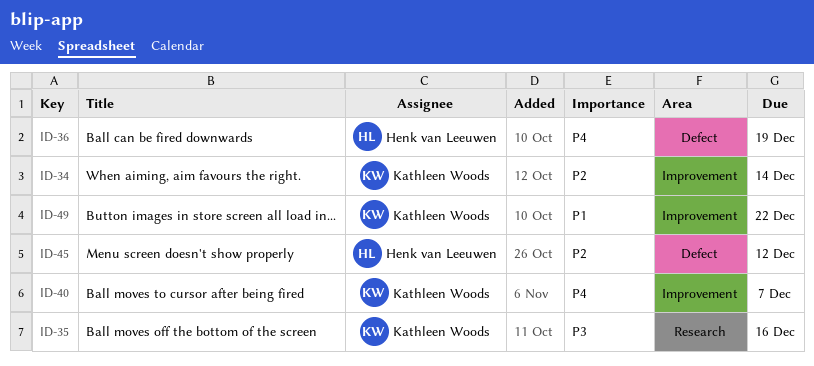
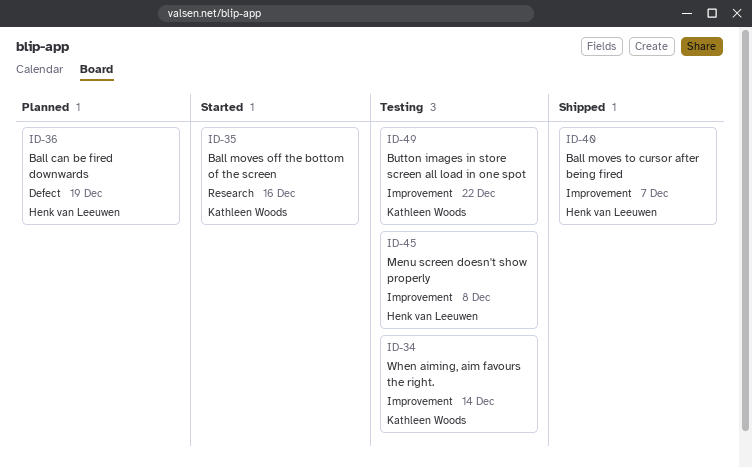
ID-40, owner: Kathleen Woods -> Henk van Leeuwen
ID-45, label: Defect -> Improvement
ID-45, due: Dec 12 -> Dec 8

